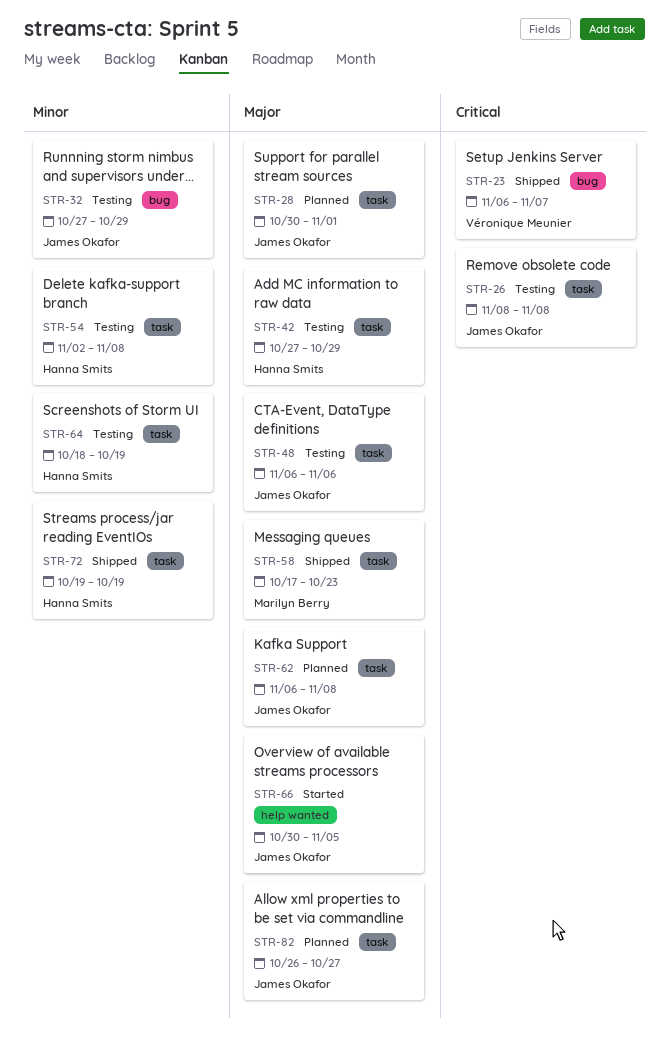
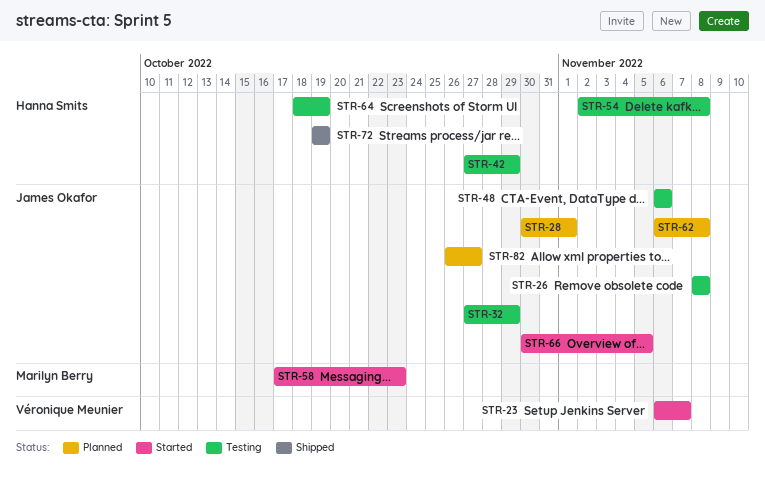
STR-23, status: Shipped -> Started
STR-58, status: Shipped -> Started

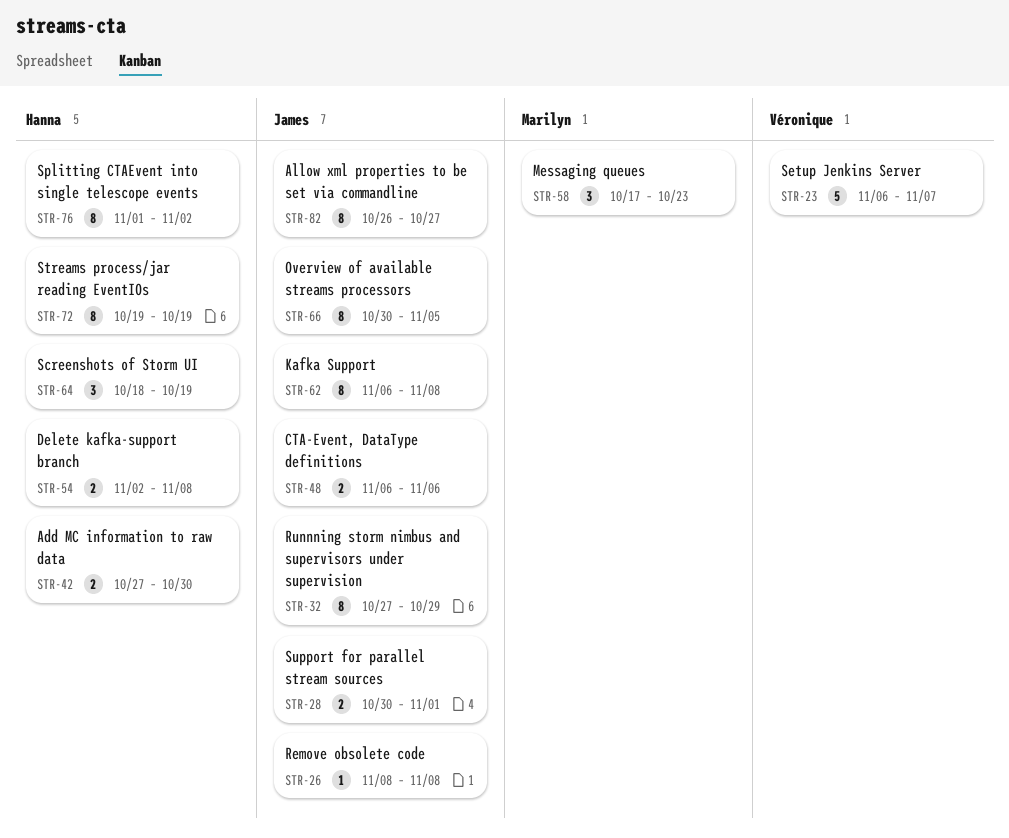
STR-42, due: Oct 29 -> Oct 30
STR-76: none -> present

